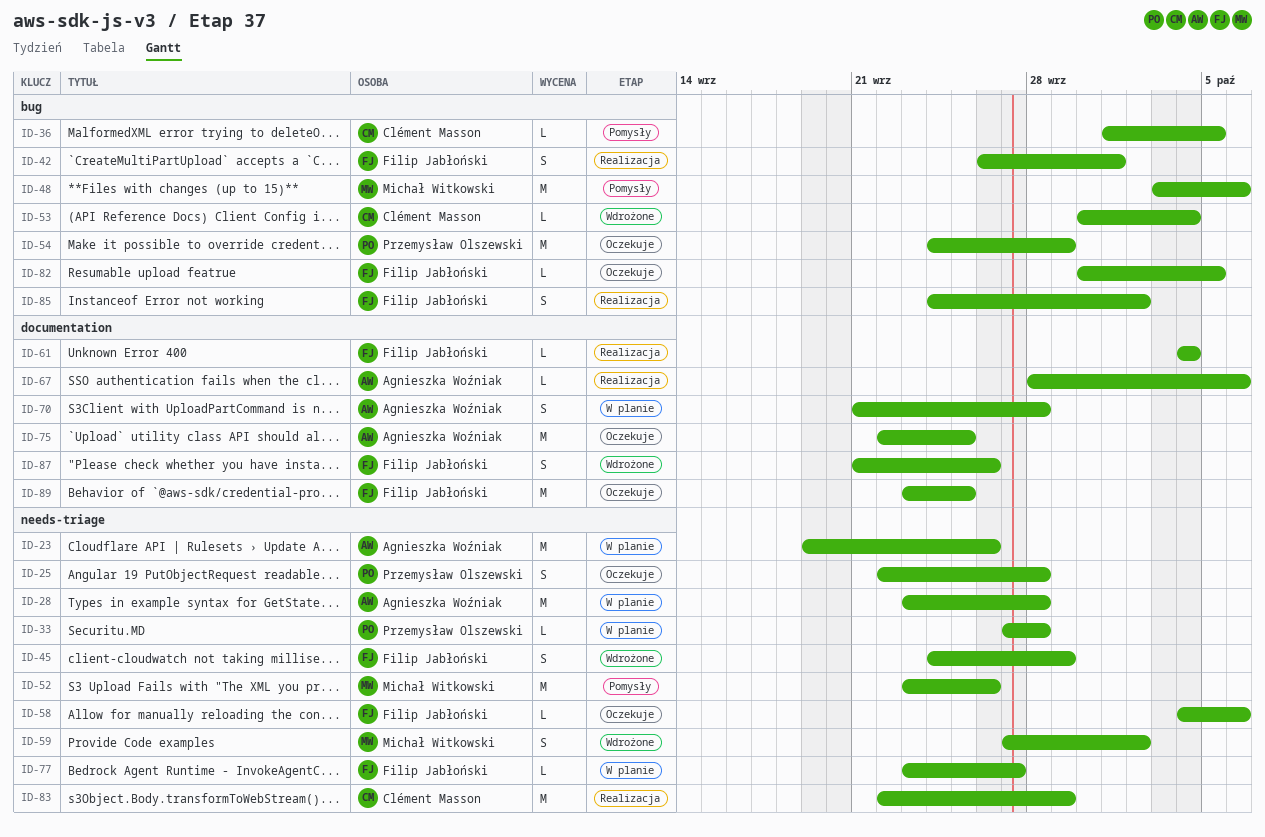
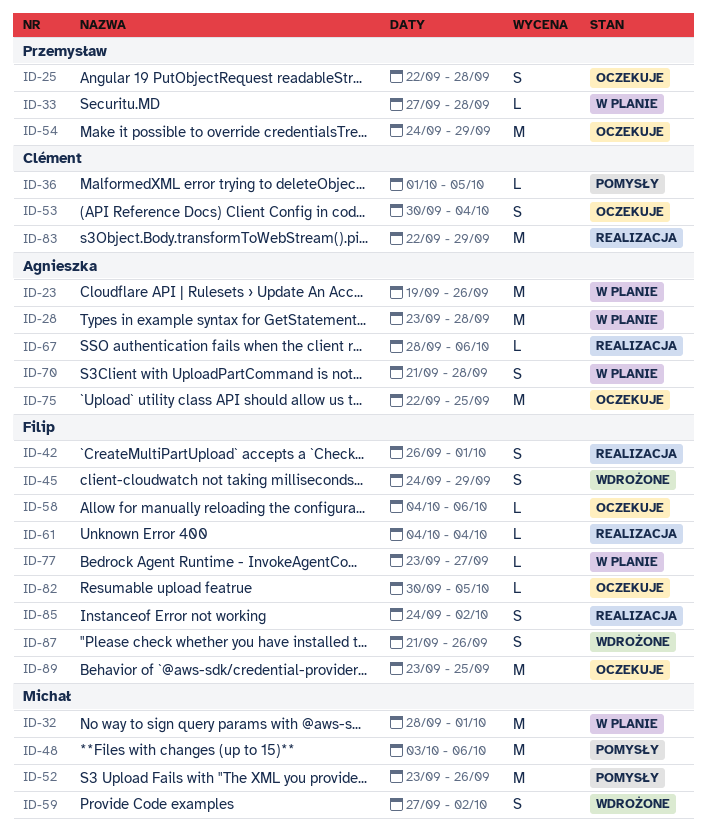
ID-32: none -> present
ID-53, status: Wdrożone -> Oczekuje
ID-53, estimate: L -> S

